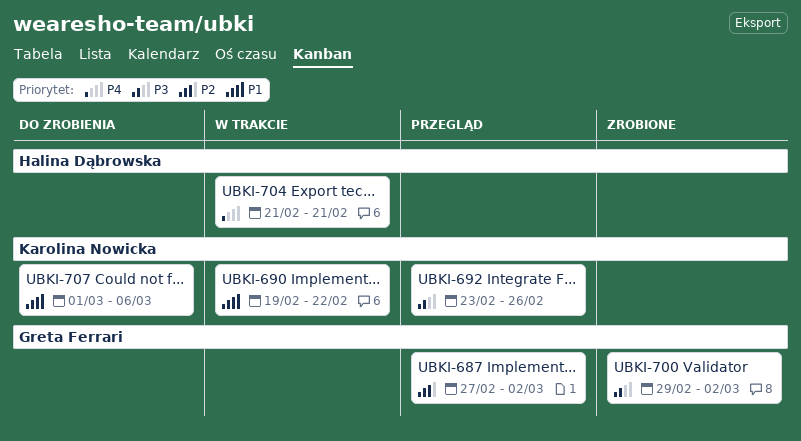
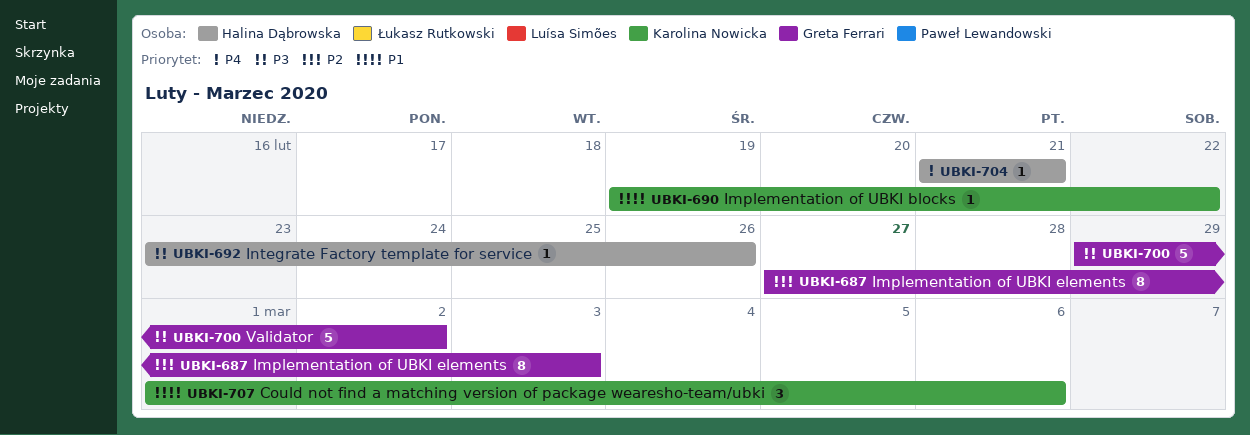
UBKI-687, due: Mar 2 -> Mar 3
UBKI-692, owner: Karolina Nowicka -> Halina Dąbrowska

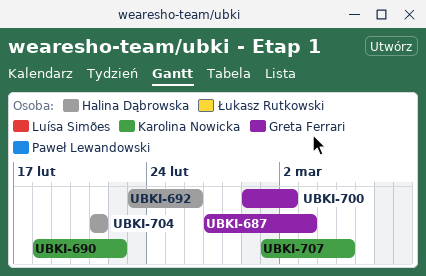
UBKI-690, start: Feb 19 -> Feb 18
UBKI-707, due: Mar 6 -> Mar 5

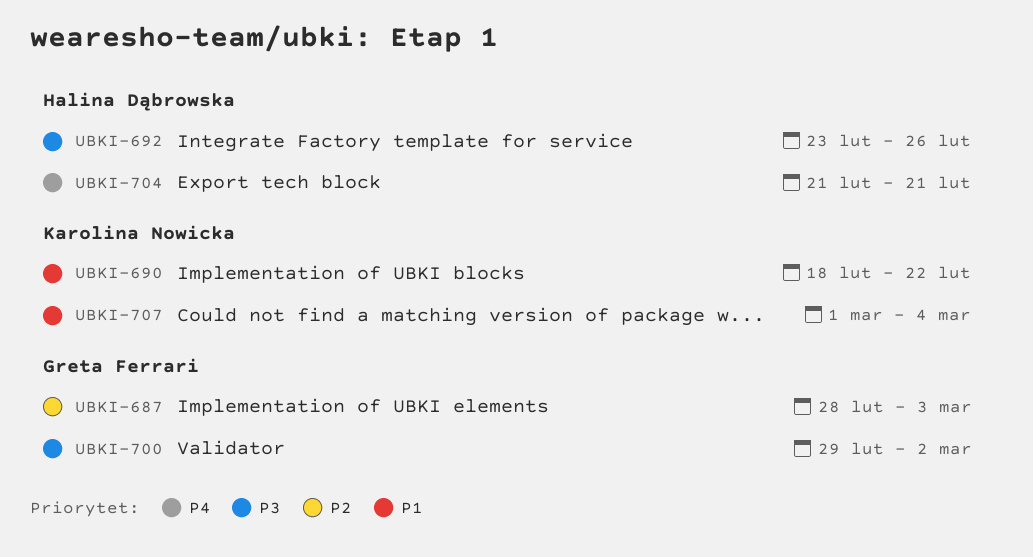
UBKI-687, start: Feb 27 -> Feb 28
UBKI-707, due: Mar 5 -> Mar 4

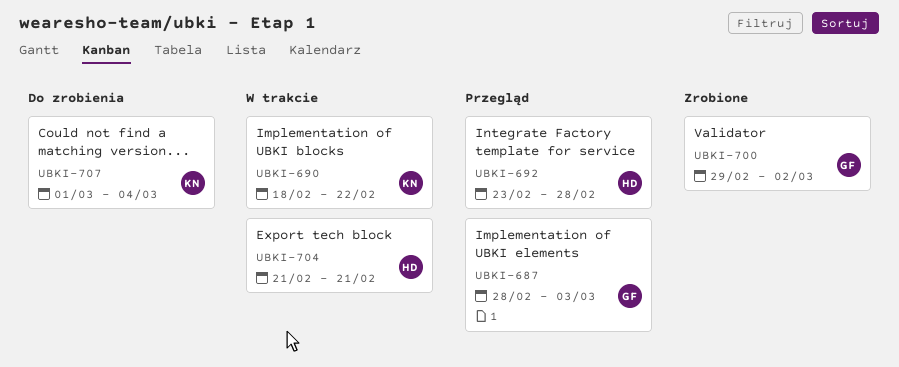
UBKI-692, due: Feb 26 -> Feb 28

